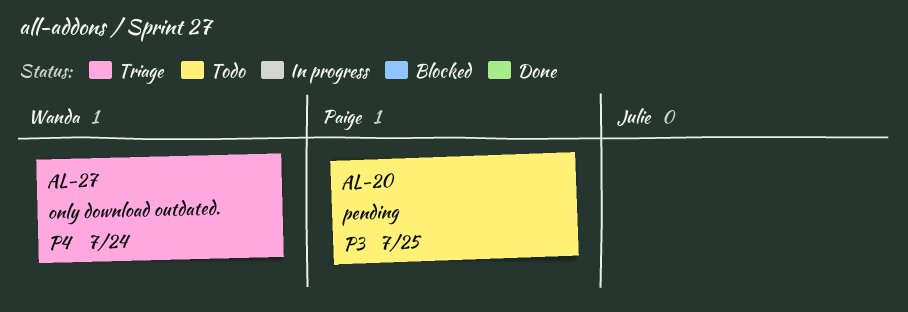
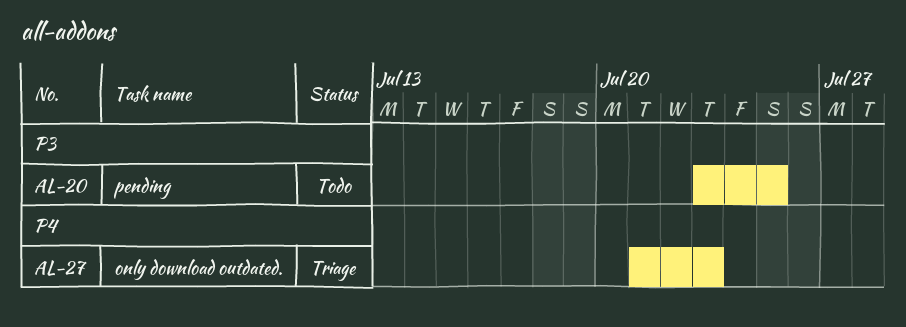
AL-27, due: Jul 24 -> Jul 23

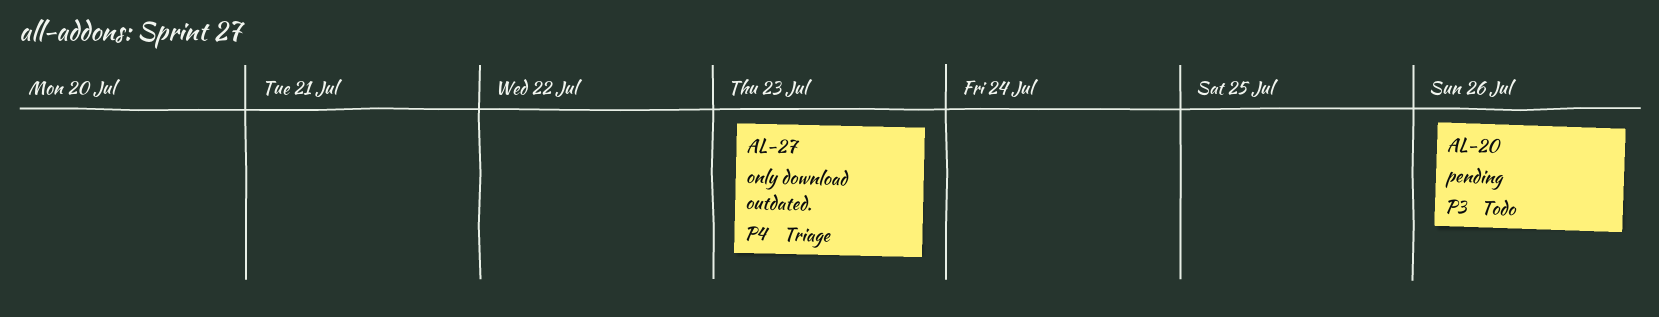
AL-20, due: Jul 25 -> Jul 26

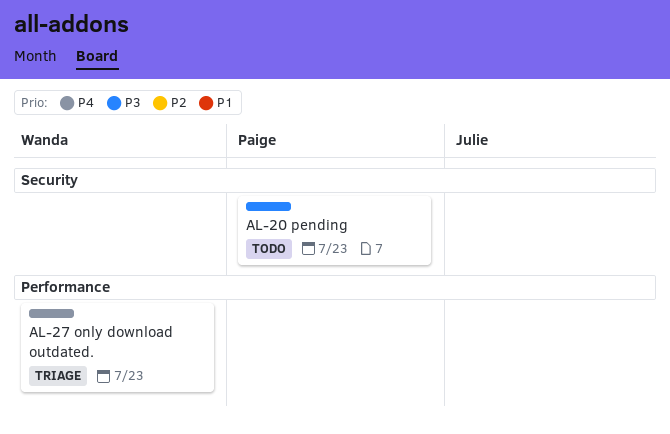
AL-20, due: Jul 26 -> Jul 23

